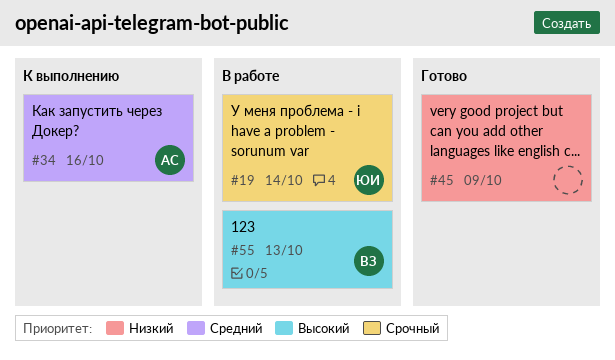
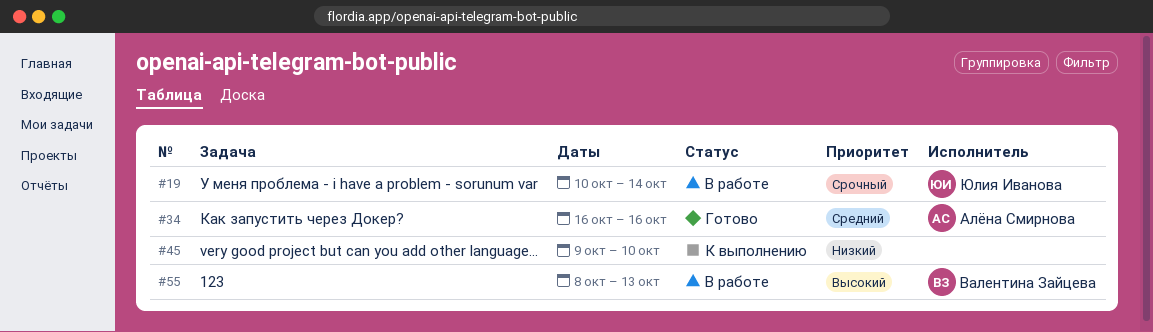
#34, status: К выполнению -> Готово
#45, status: Готово -> К выполнению
#45, due: Oct 9 -> Oct 10

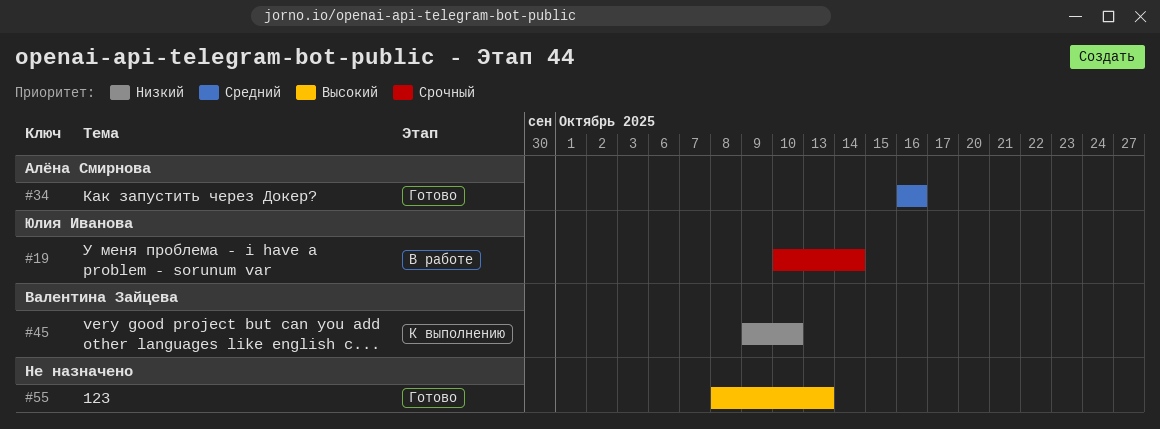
#45, owner: none -> Валентина Зайцева
#55, status: В работе -> Готово
#55, owner: Валентина Зайцева -> none

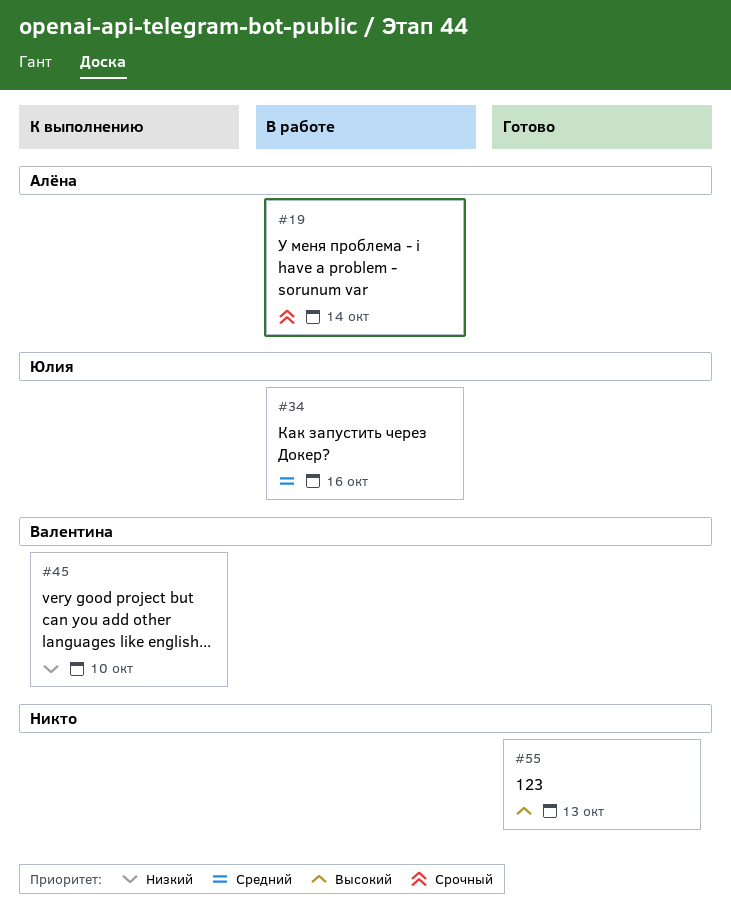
#19, owner: Юлия Иванова -> Алёна Смирнова
#34, status: Готово -> В работе
#34, owner: Алёна Смирнова -> Юлия Иванова

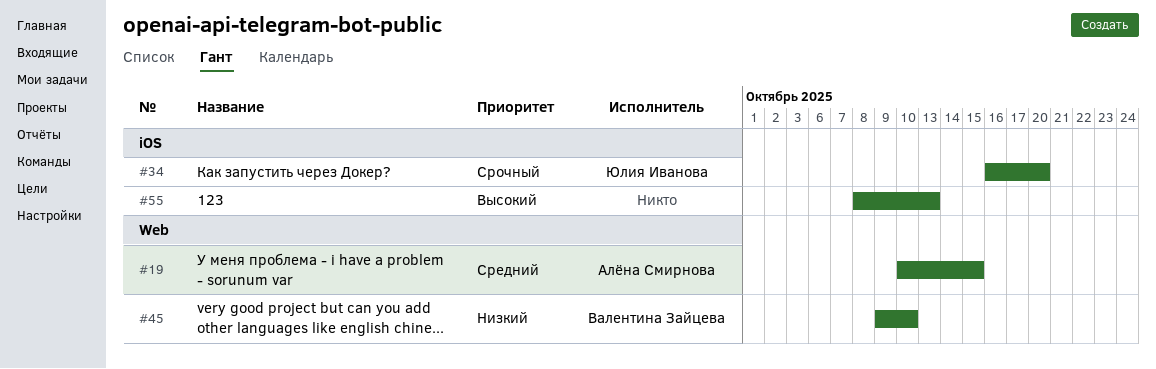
#19, priority: Срочный -> Средний
#19, due: Oct 14 -> Oct 15
#34, priority: Средний -> Срочный
#34, due: Oct 16 -> Oct 20

